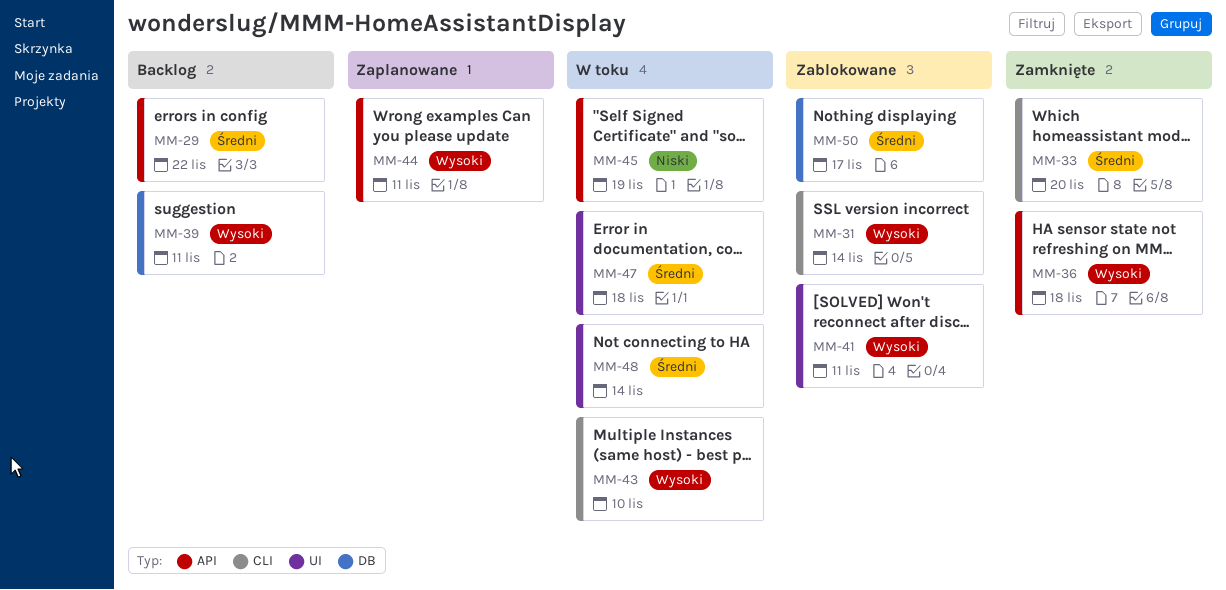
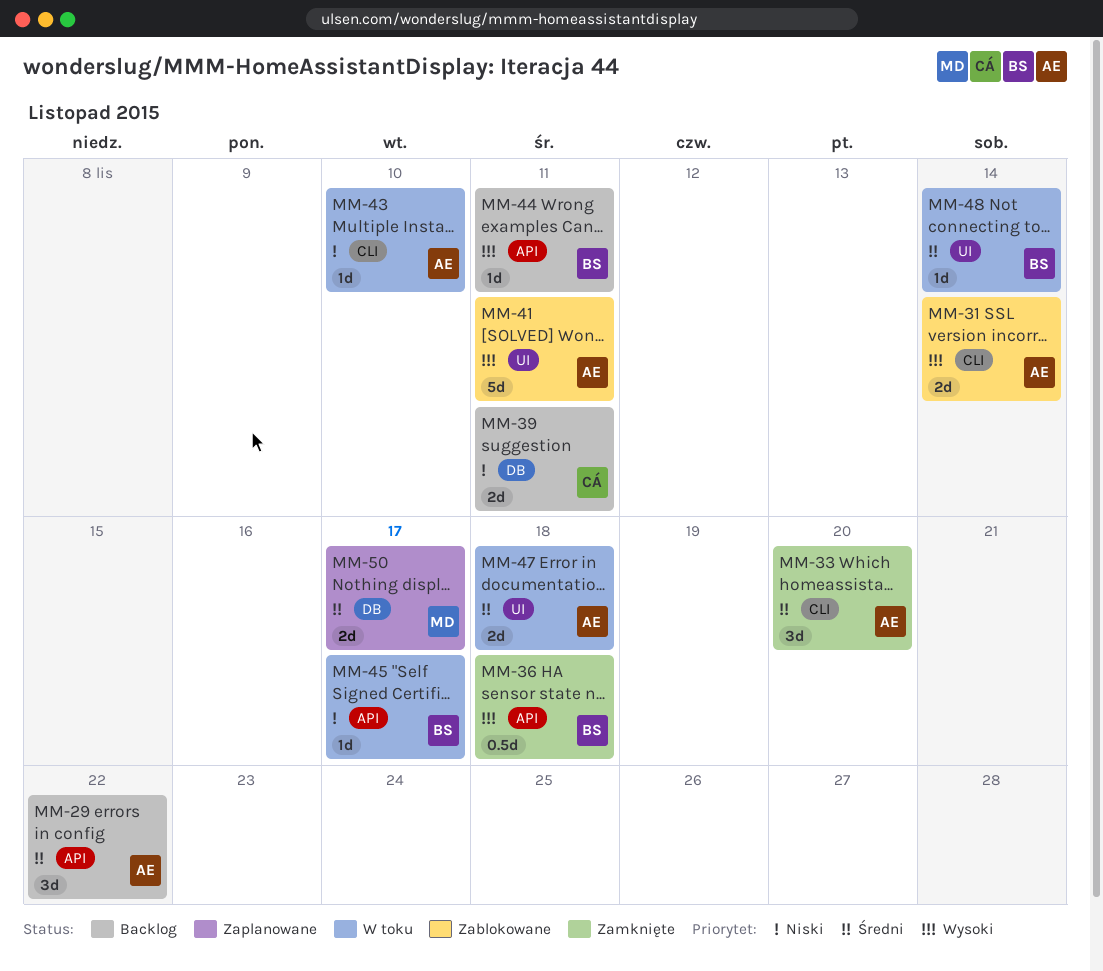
MM-39, priority: Wysoki -> Niski
MM-43, priority: Wysoki -> Niski
MM-44, status: Zaplanowane -> Backlog
MM-45, due: Nov 19 -> Nov 17
MM-50, status: Zablokowane -> Zaplanowane

